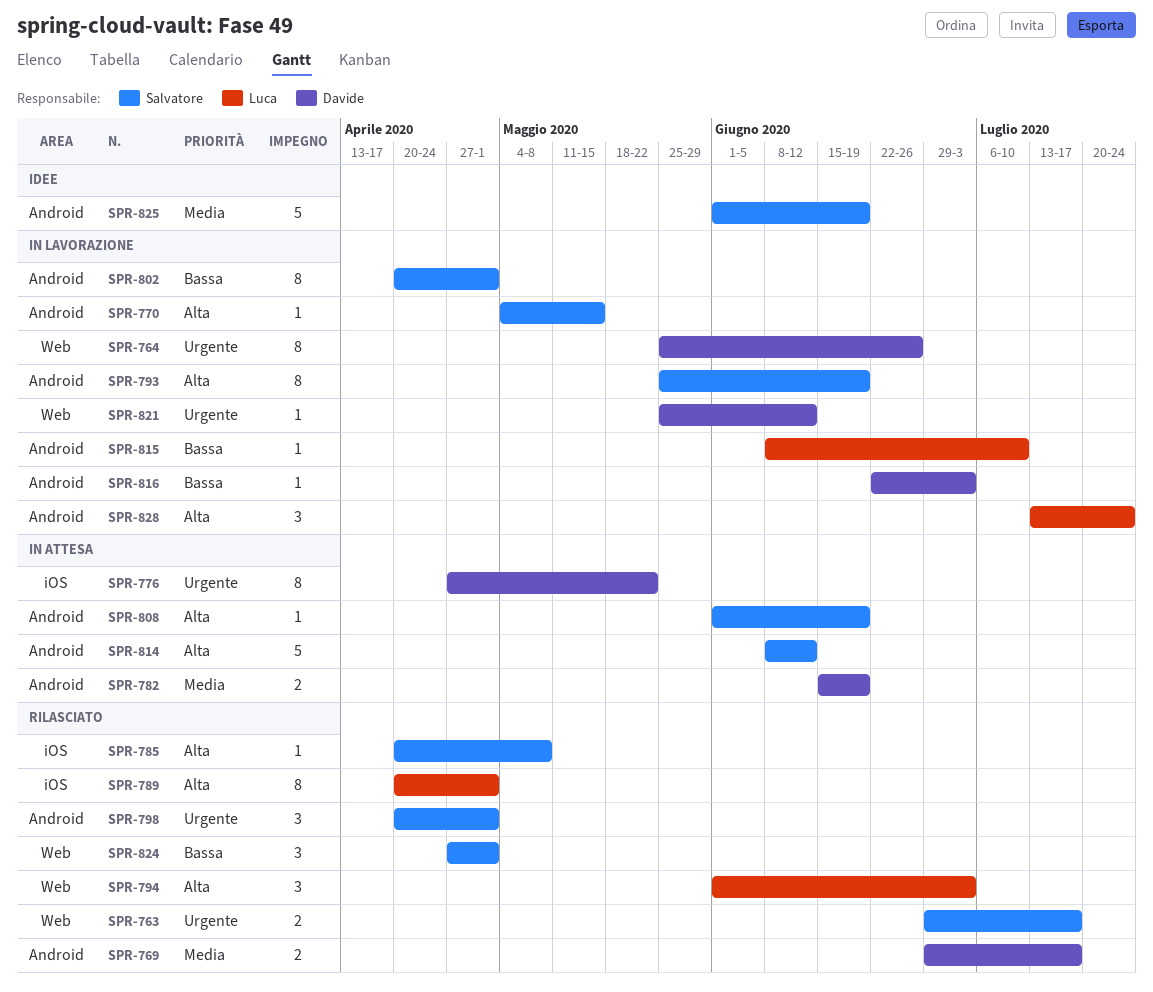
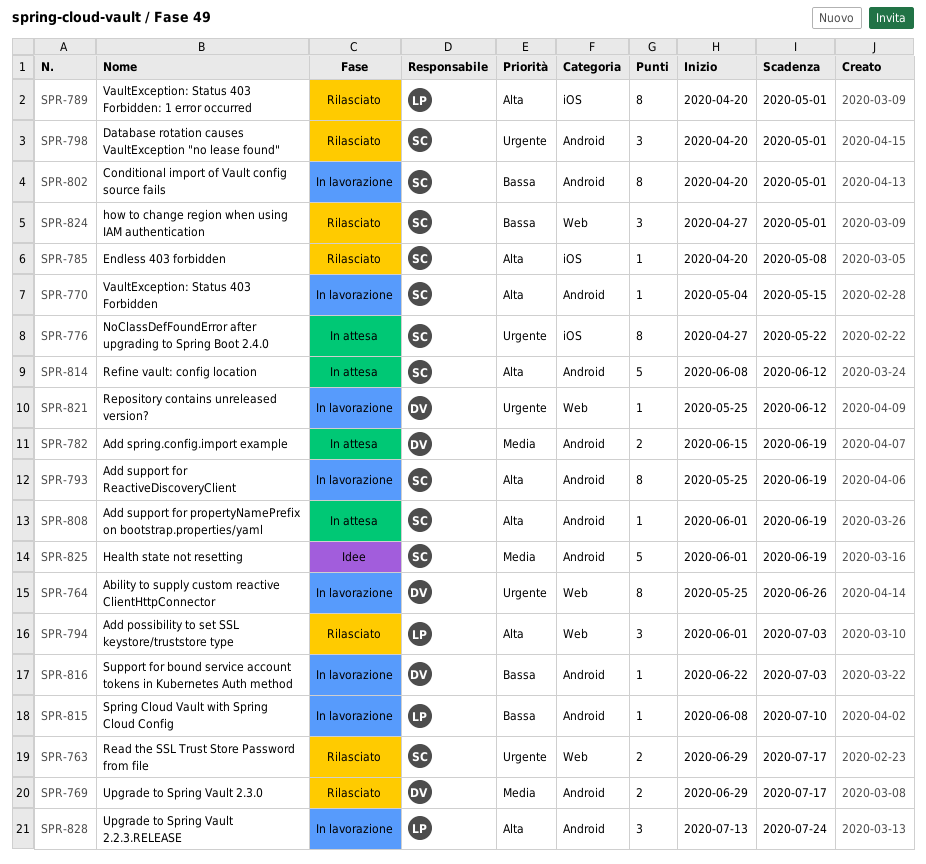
SPR-776, owner: Davide -> Salvatore

